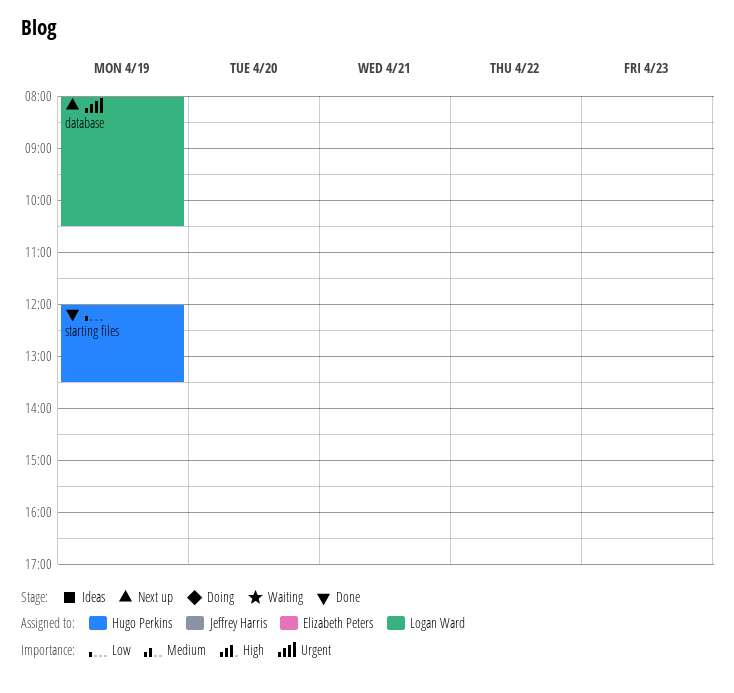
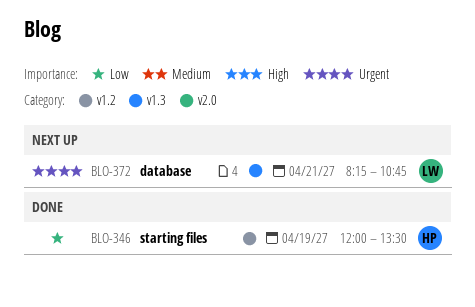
database, day: Apr 19 -> Apr 21
database, begins: 08:00 -> 08:15
database, ends: 10:30 -> 10:45

